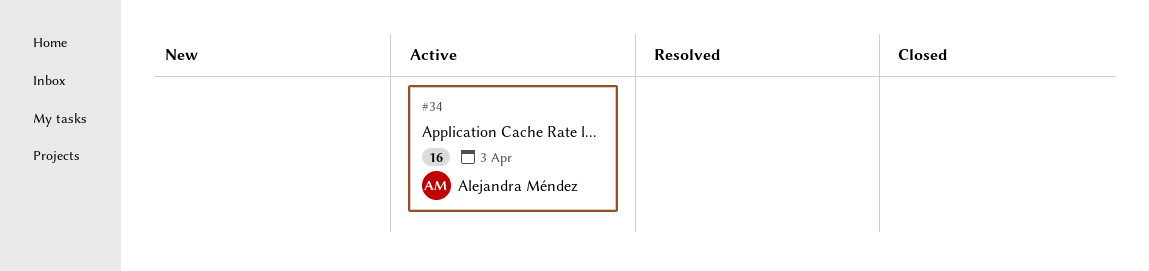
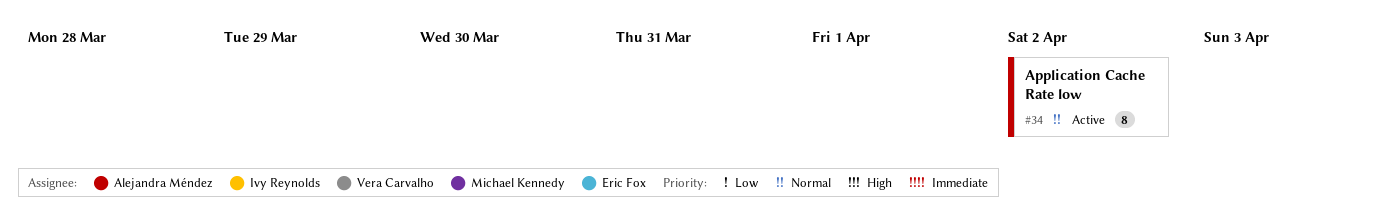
#34, estimate: 16 -> 8
#34, due: Apr 3 -> Apr 2

